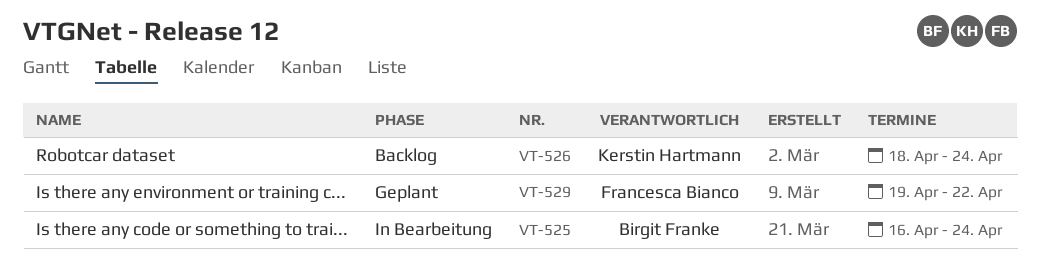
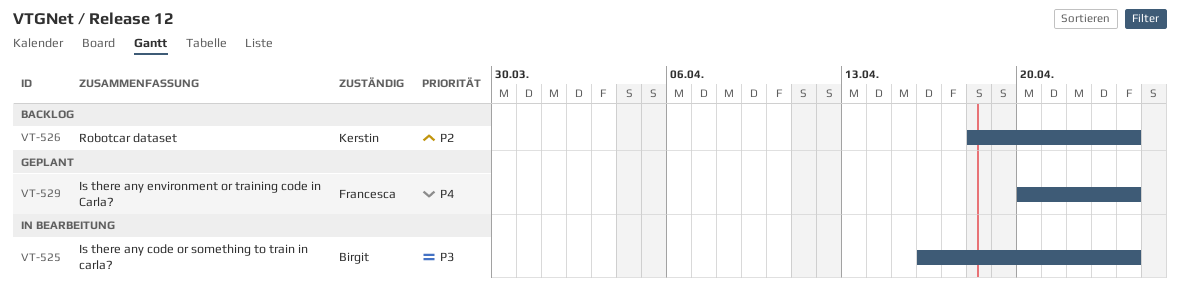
VT-529, start: Apr 19 -> Apr 20
VT-529, due: Apr 22 -> Apr 24

